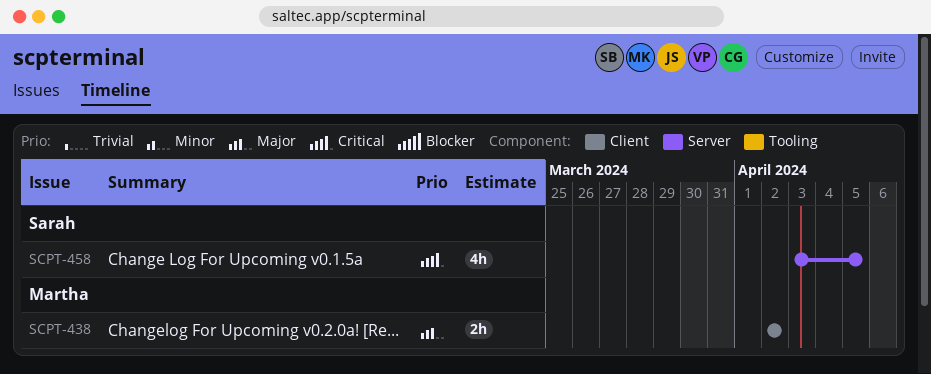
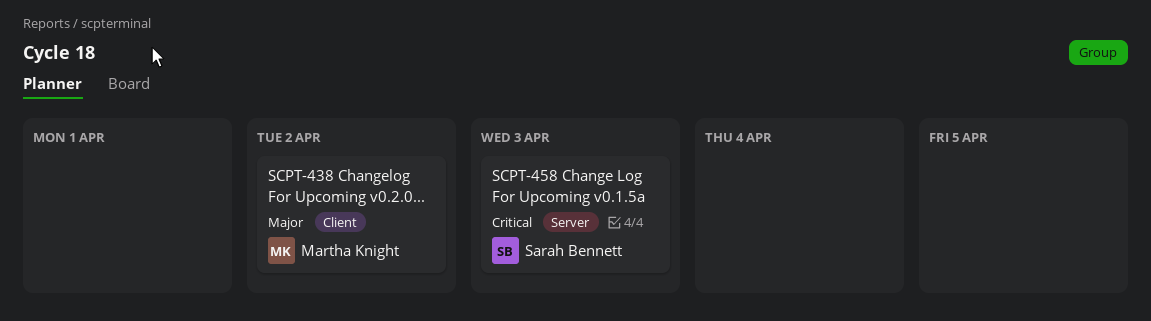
SCPT-458, due: Apr 5 -> Apr 3

